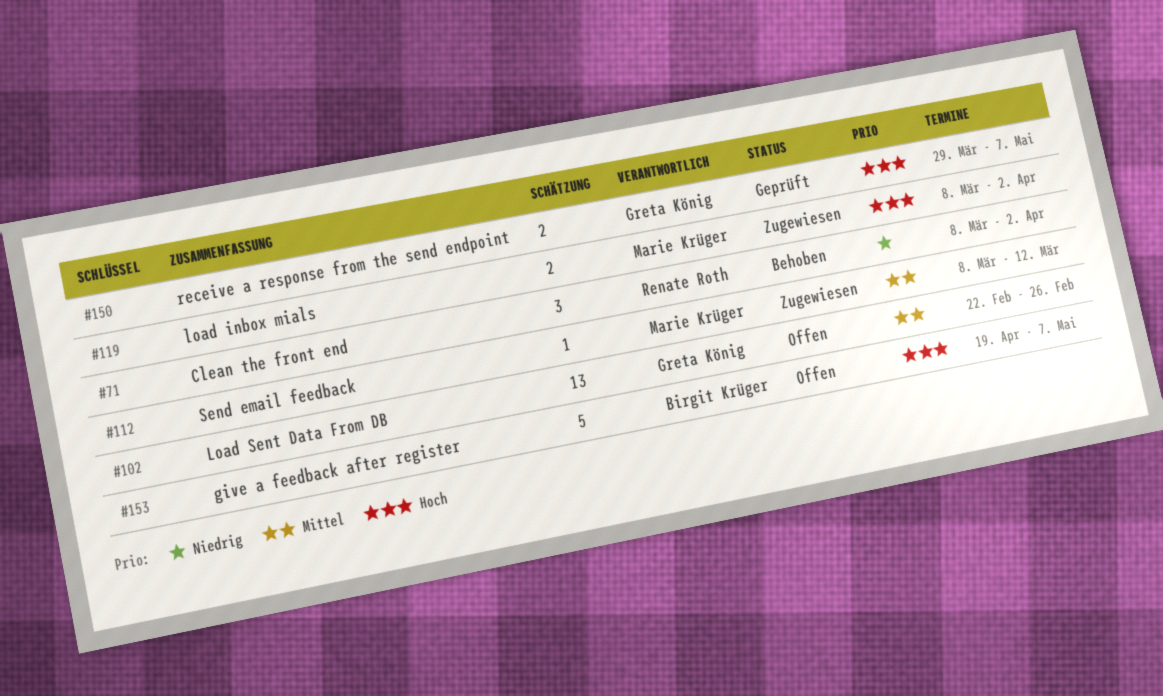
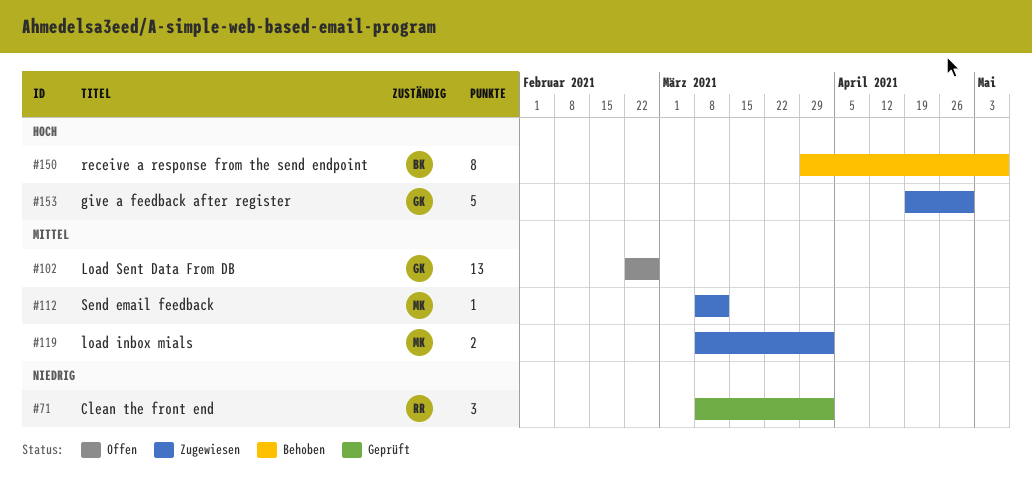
#71, status: Behoben -> Geprüft
#119, priority: Hoch -> Mittel
#150, status: Geprüft -> Behoben
#150, owner: Greta König -> Birgit Krüger
#150, estimate: 2 -> 8
#153, status: Offen -> Zugewiesen
#153, owner: Birgit Krüger -> Greta König
#153, due: May 7 -> Apr 30

